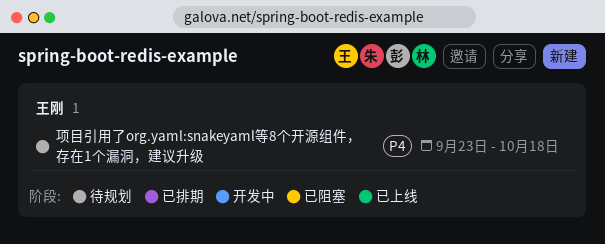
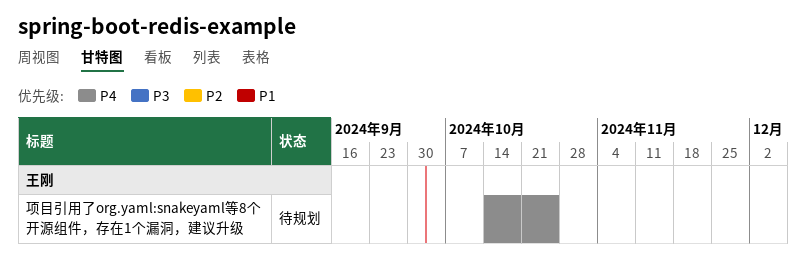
项目引用了org.yaml:snakeyaml等8个开源组件，存在1个漏洞，建议升级, start: Sep 23 -> Oct 14
项目引用了org.yaml:snakeyaml等8个开源组件，存在1个漏洞，建议升级, due: Oct 18 -> Oct 25

